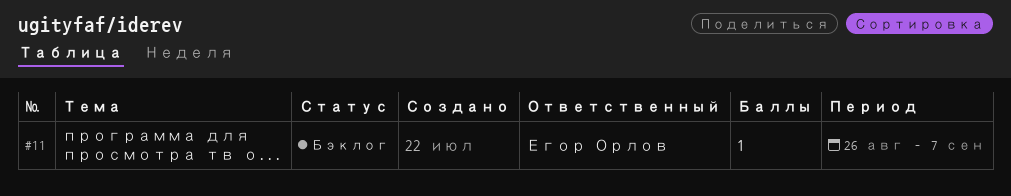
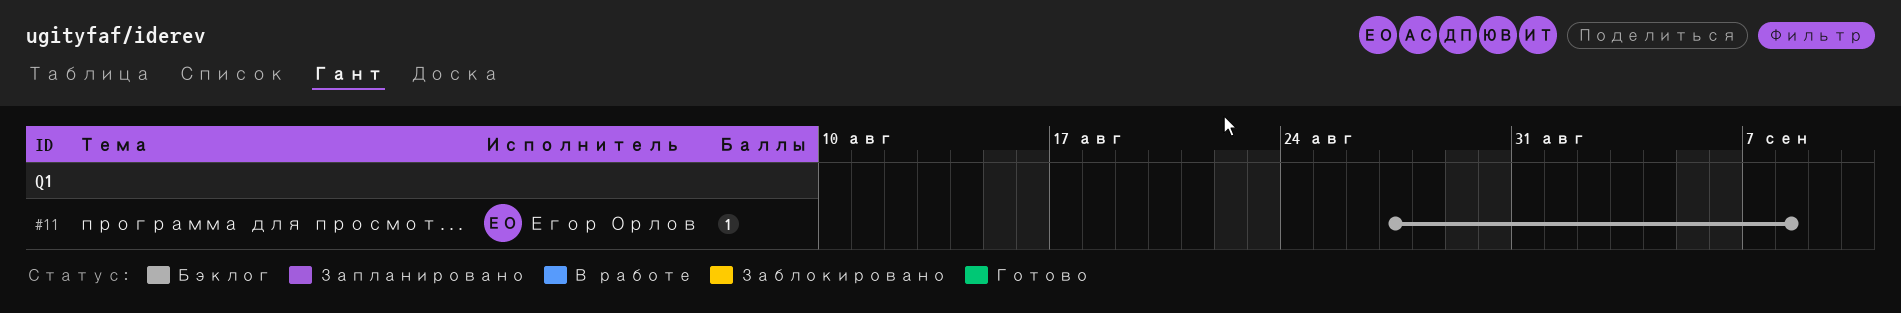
#11, start: Aug 26 -> Aug 27
#11, due: Sep 7 -> Sep 8

